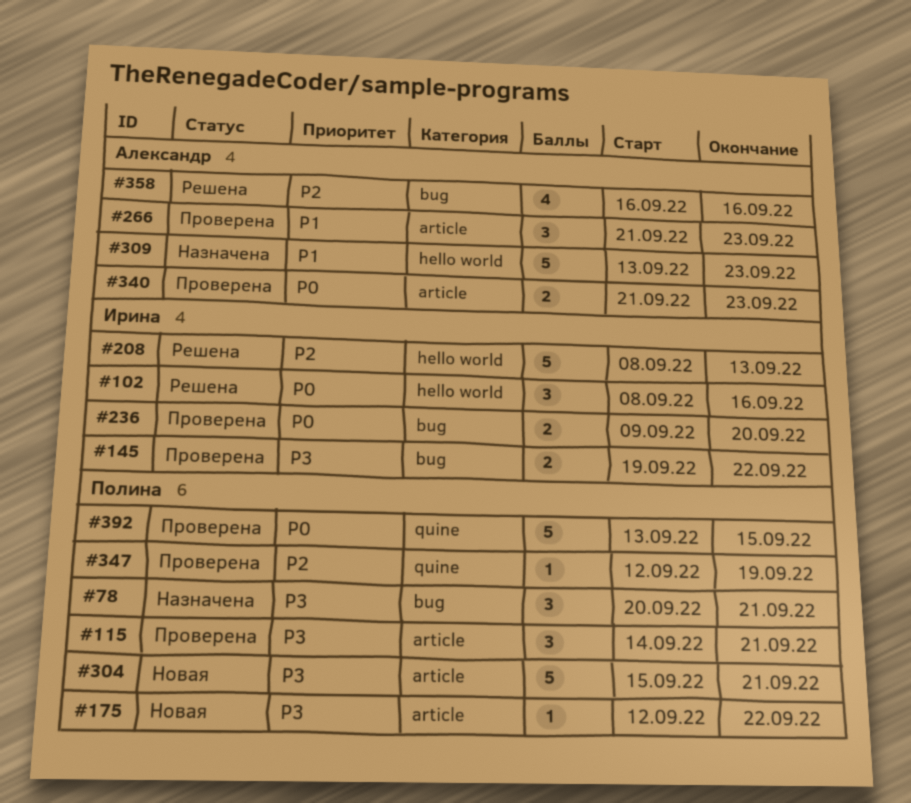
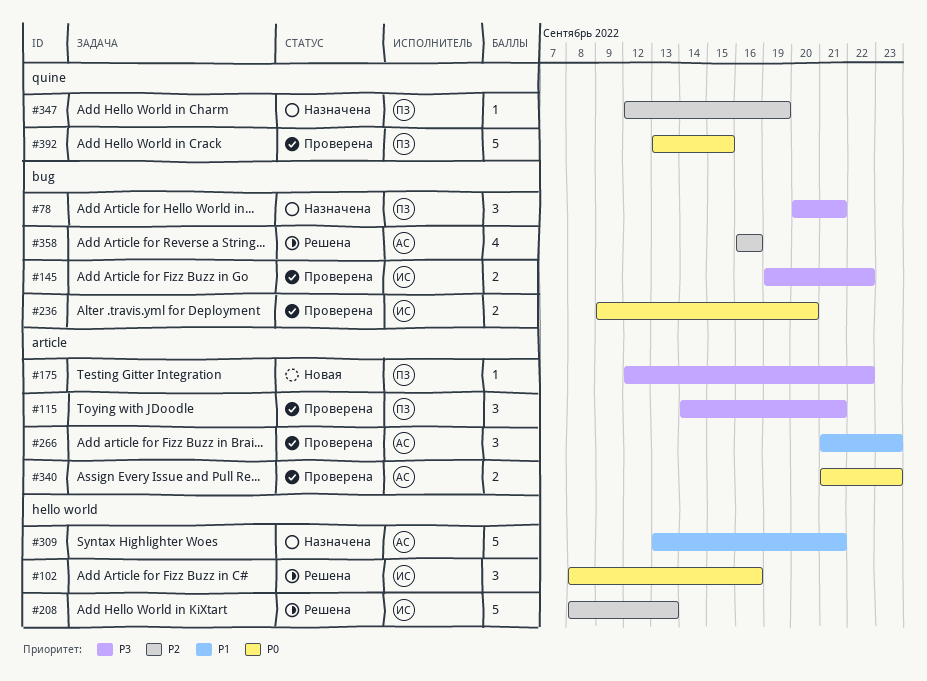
#304: present -> none
#309, due: Sep 23 -> Sep 21
#347, status: Проверена -> Назначена

